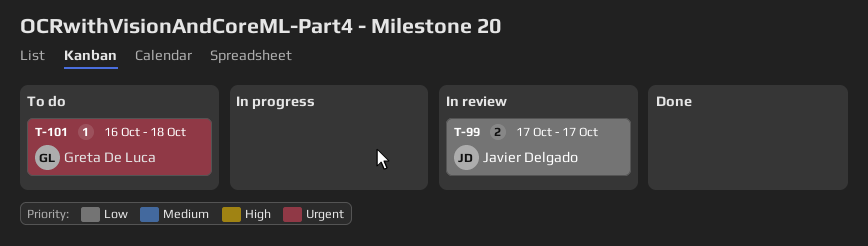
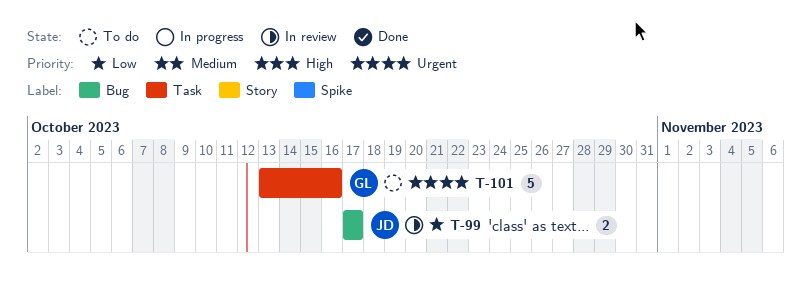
T-101, estimate: 1 -> 5
T-101, start: Oct 16 -> Oct 13
T-101, due: Oct 18 -> Oct 16

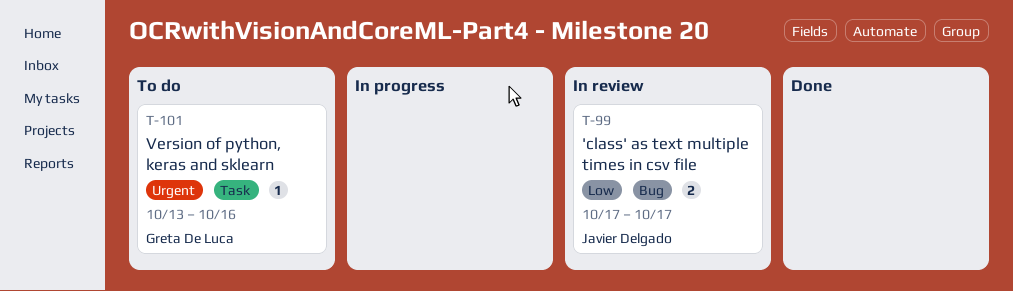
T-101, estimate: 5 -> 1

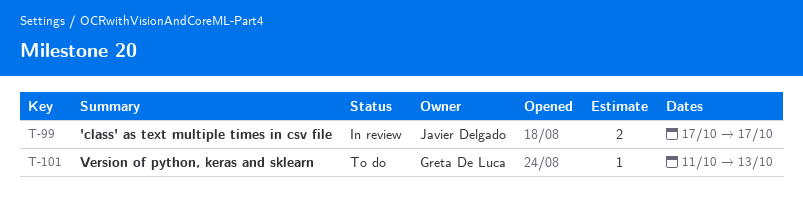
T-101, start: Oct 13 -> Oct 11
T-101, due: Oct 16 -> Oct 13

